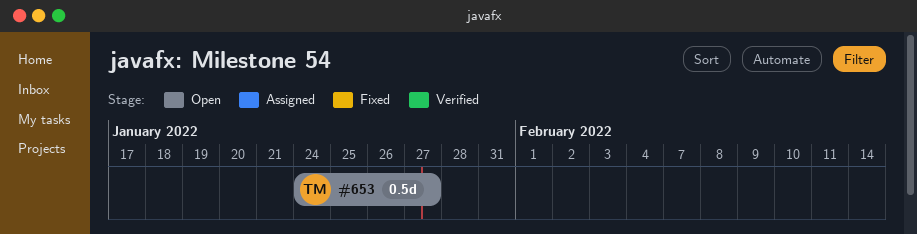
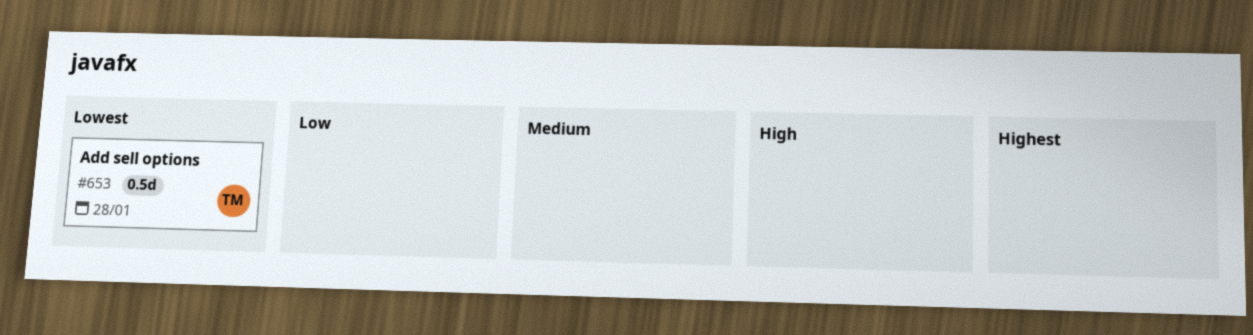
#653, due: Jan 27 -> Jan 28

